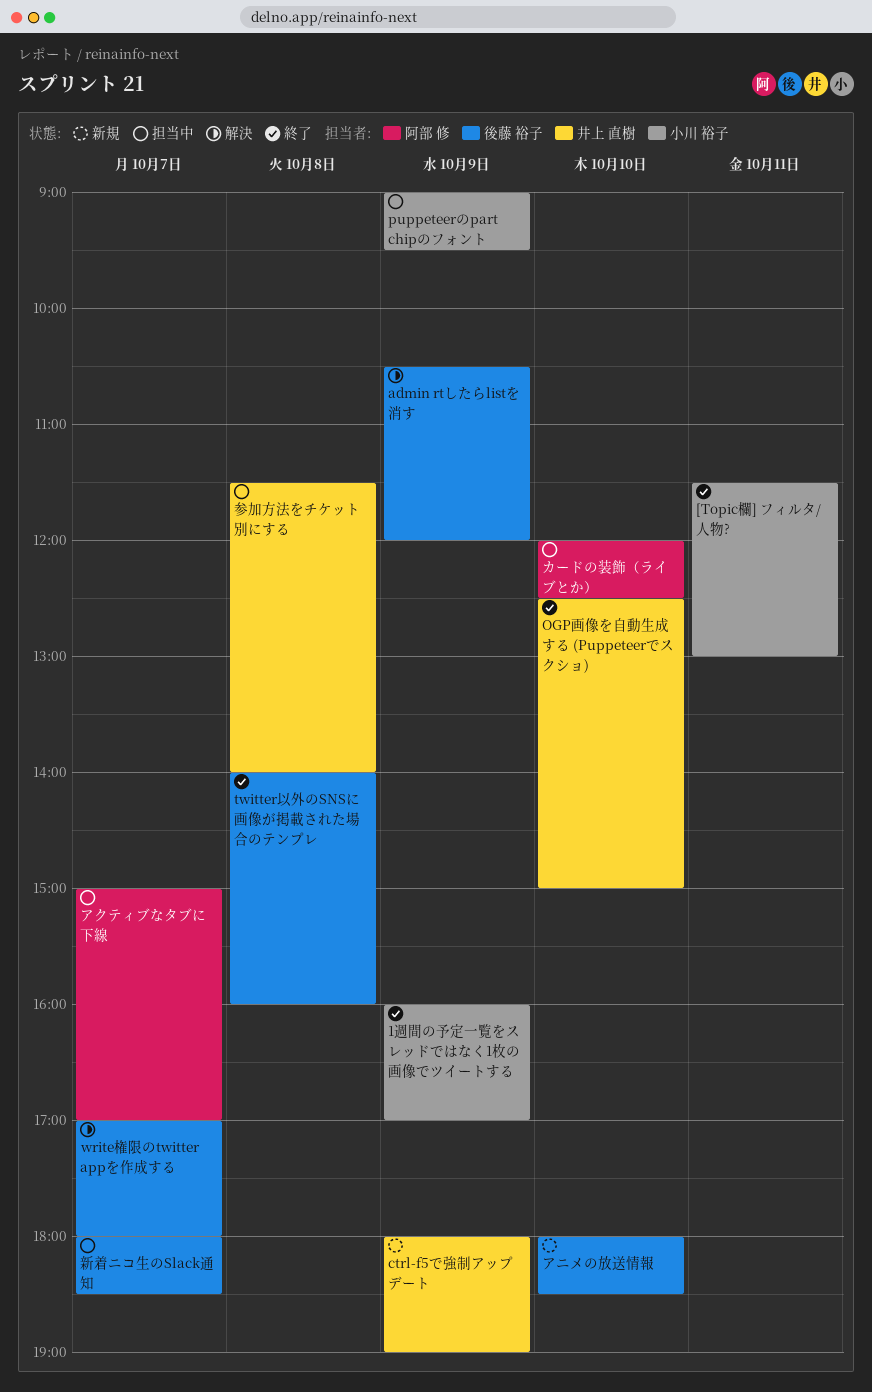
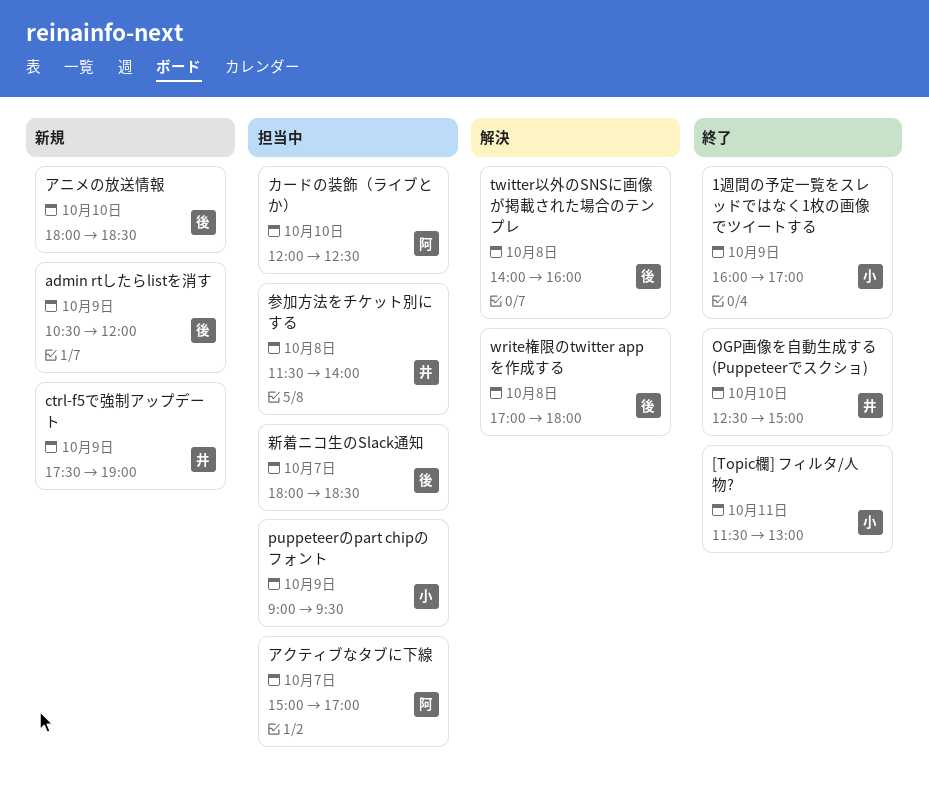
admin rtしたらlistを消す, status: 解決 -> 新規
ctrl-f5で強制アップデート, begins: 18:00 -> 17:30
twitter以外のSNSに画像が掲載された場合のテンプレ, status: 終了 -> 解決
write権限のtwitter appを作成する, day: Oct 7 -> Oct 8

